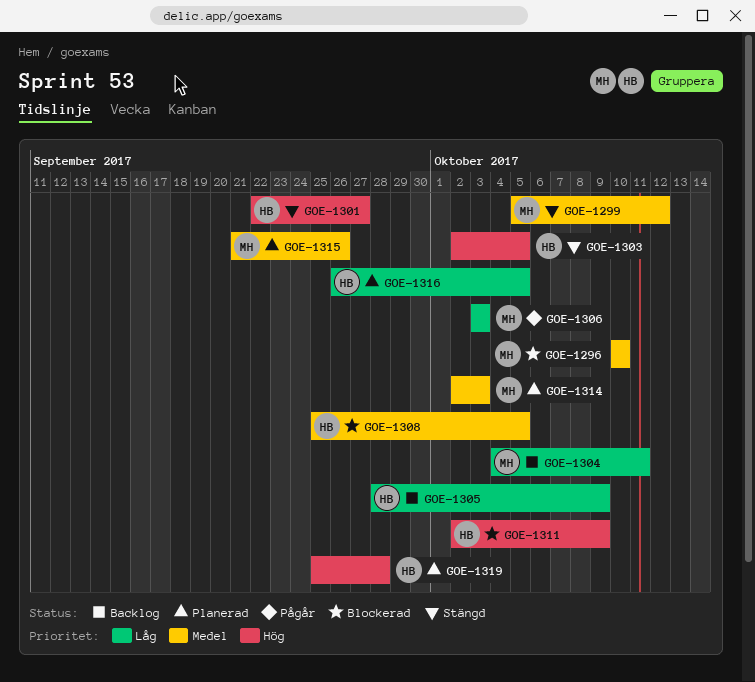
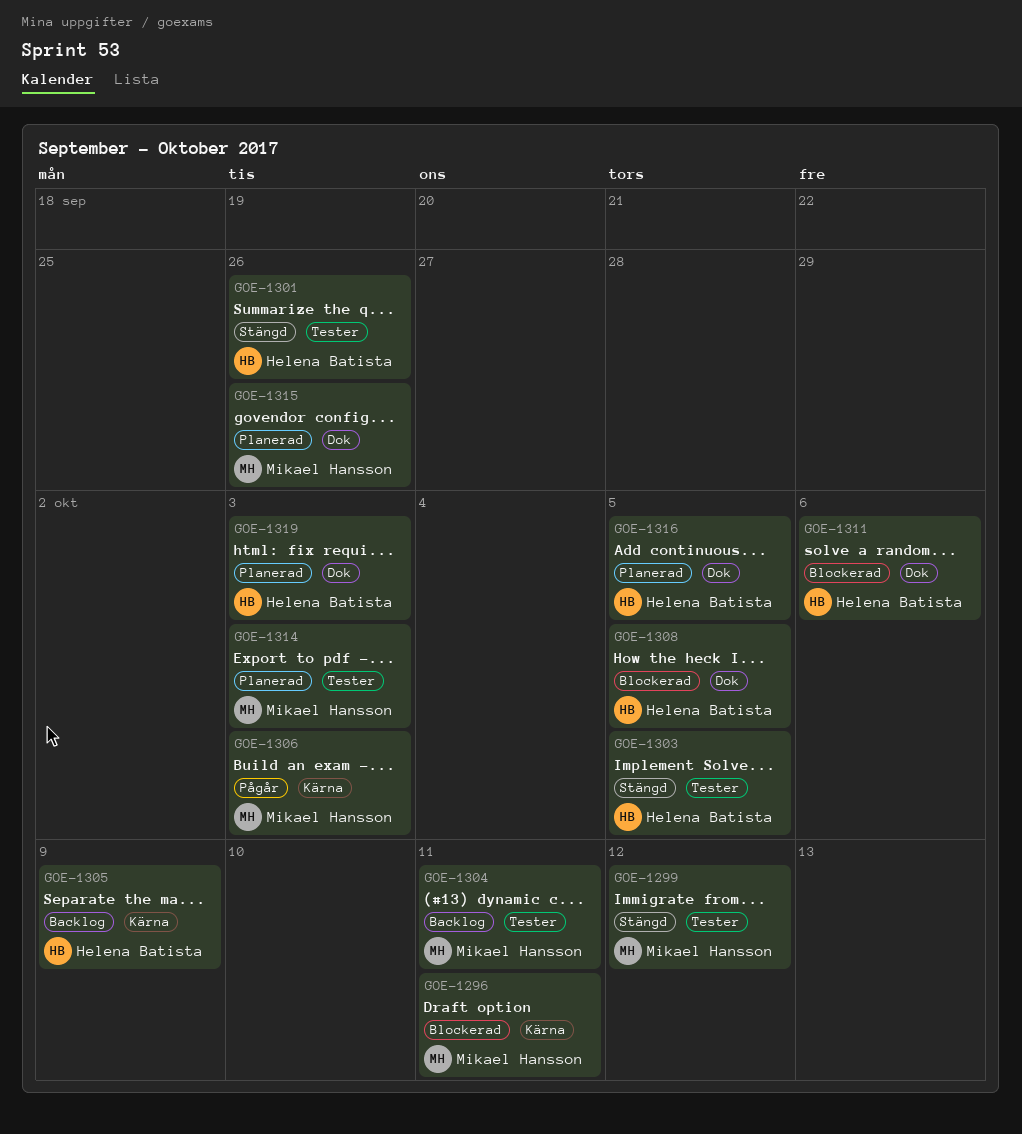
GOE-1296, due: Oct 10 -> Oct 11
GOE-1301, due: Sep 27 -> Sep 26
GOE-1311, due: Oct 9 -> Oct 6
GOE-1319, due: Sep 28 -> Oct 3

